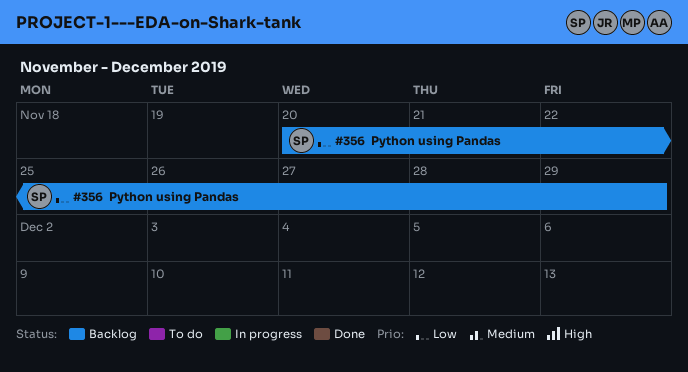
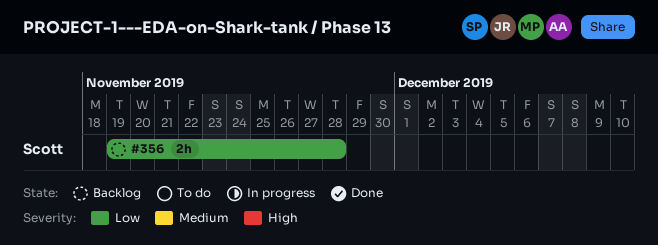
#356, start: Nov 20 -> Nov 19
#356, due: Nov 29 -> Nov 28

